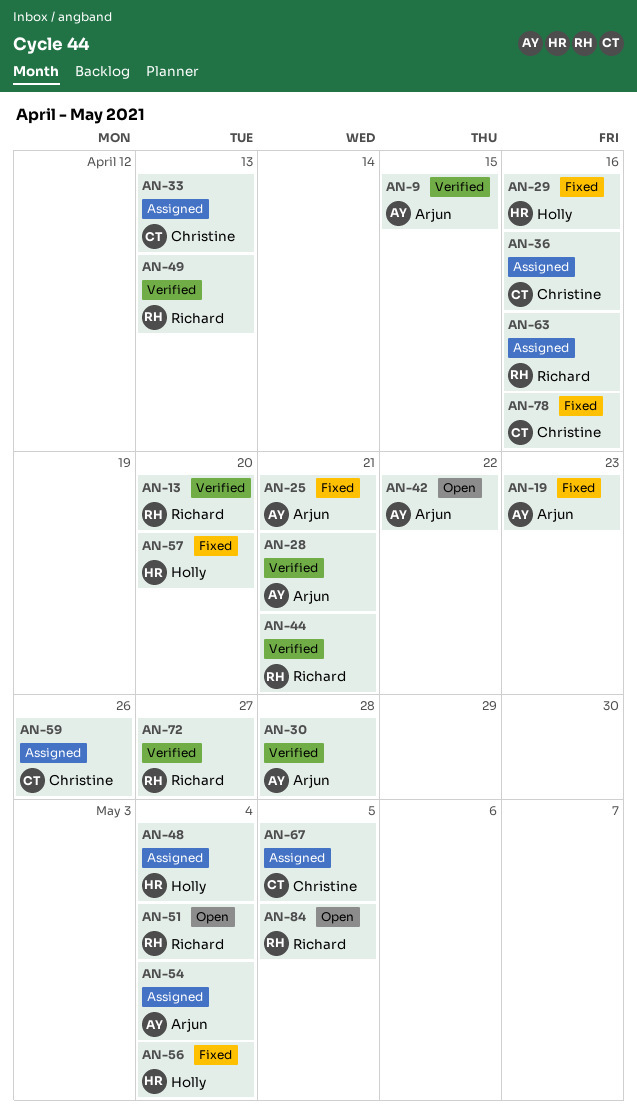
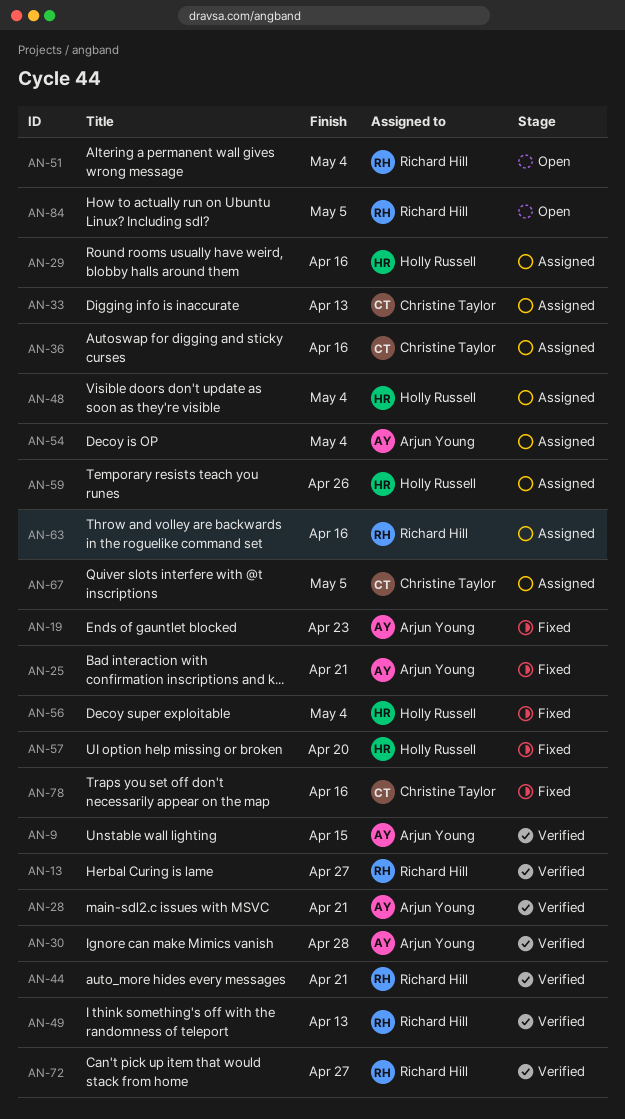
AN-13, due: Apr 20 -> Apr 27
AN-29, status: Fixed -> Assigned
AN-42: present -> none
AN-59, owner: Christine Taylor -> Holly Russell

